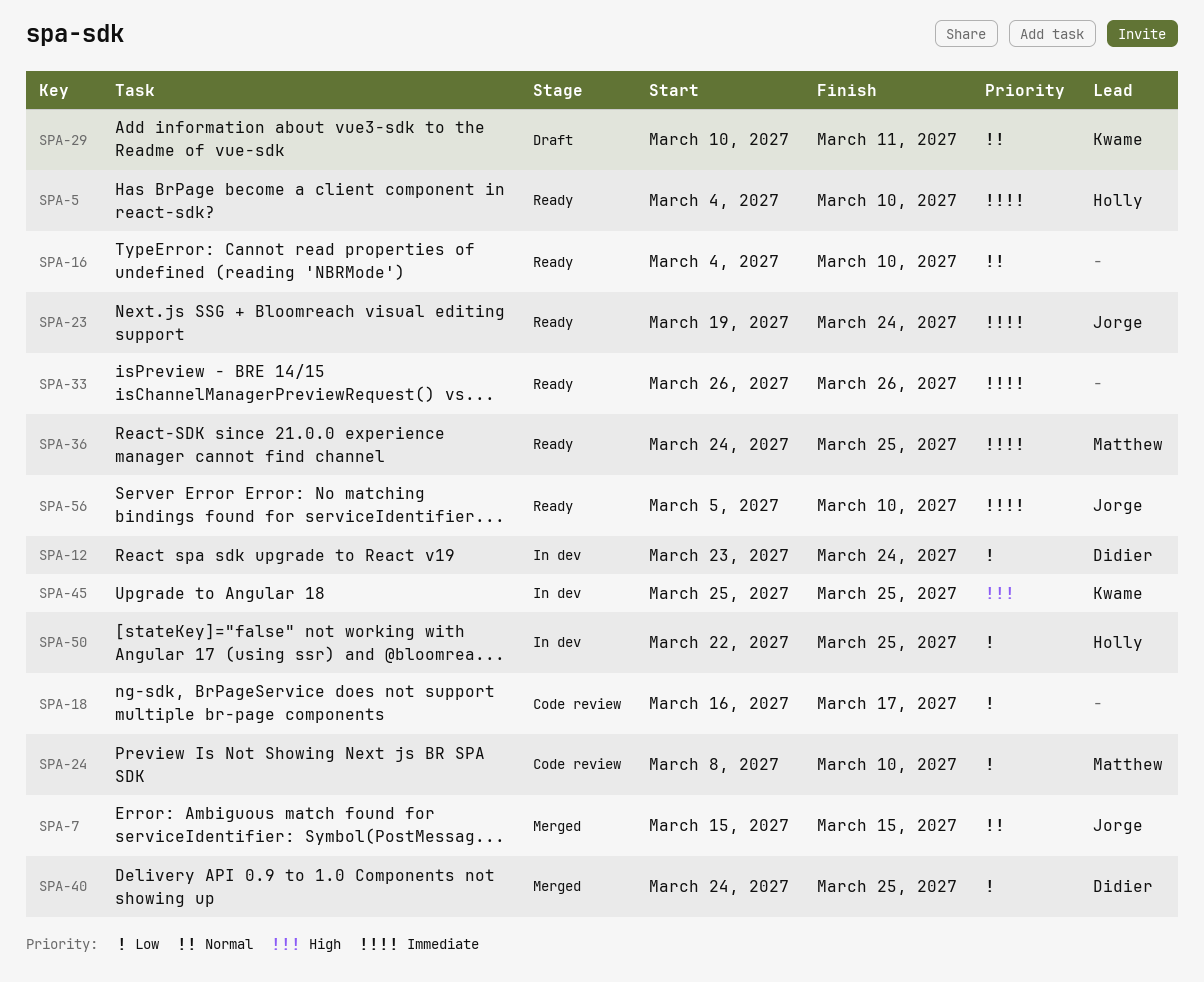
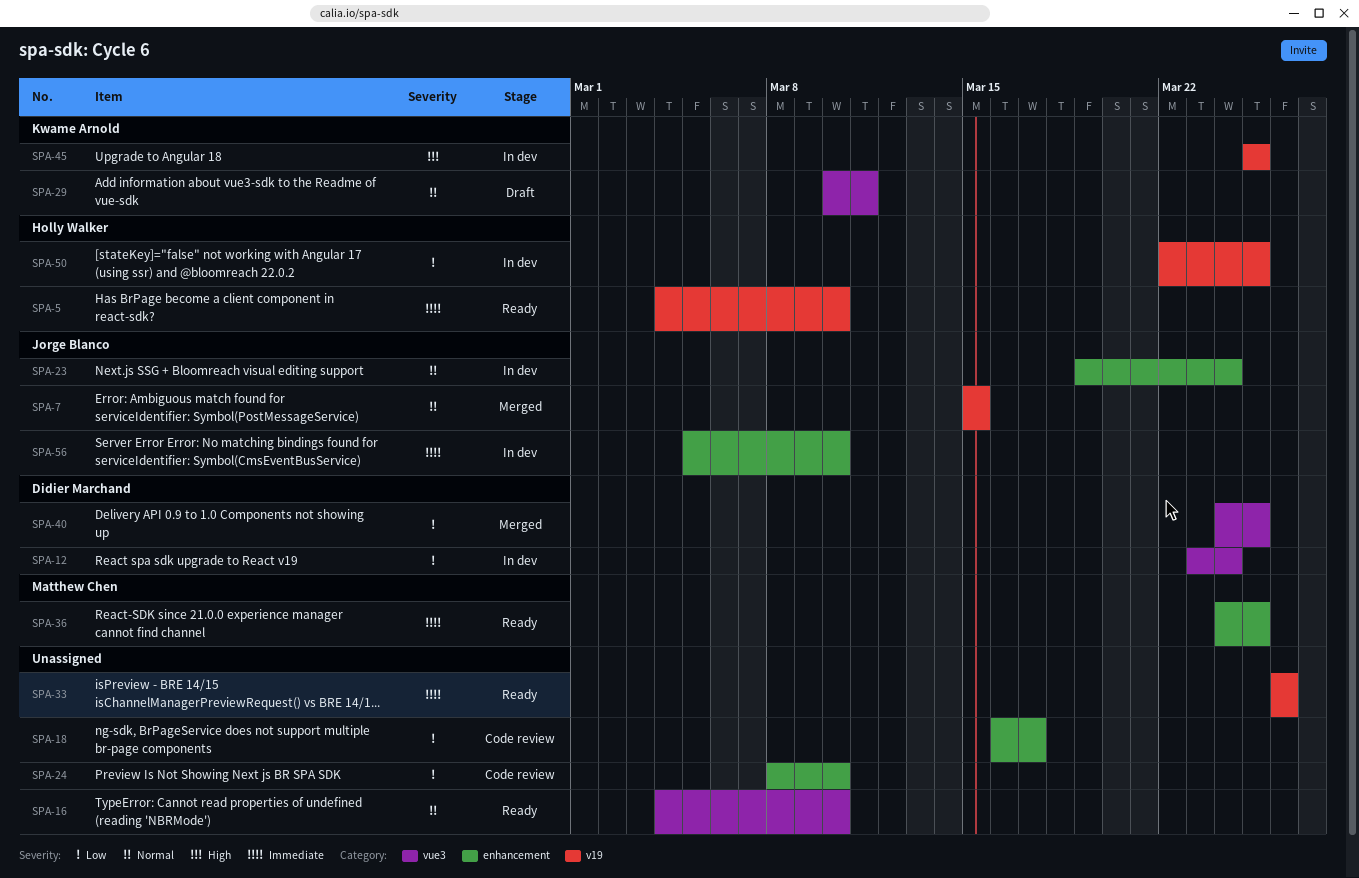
SPA-23, status: Ready -> In dev
SPA-23, priority: Immediate -> Normal
SPA-24, owner: Matthew Chen -> none
SPA-56, status: Ready -> In dev

